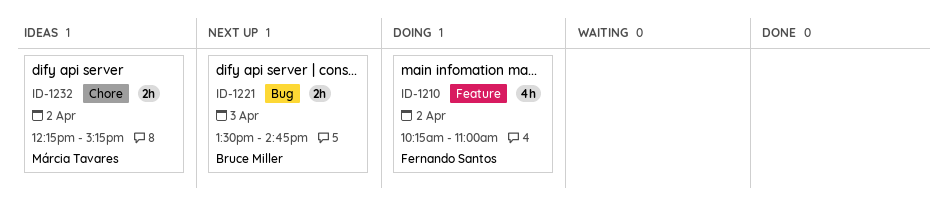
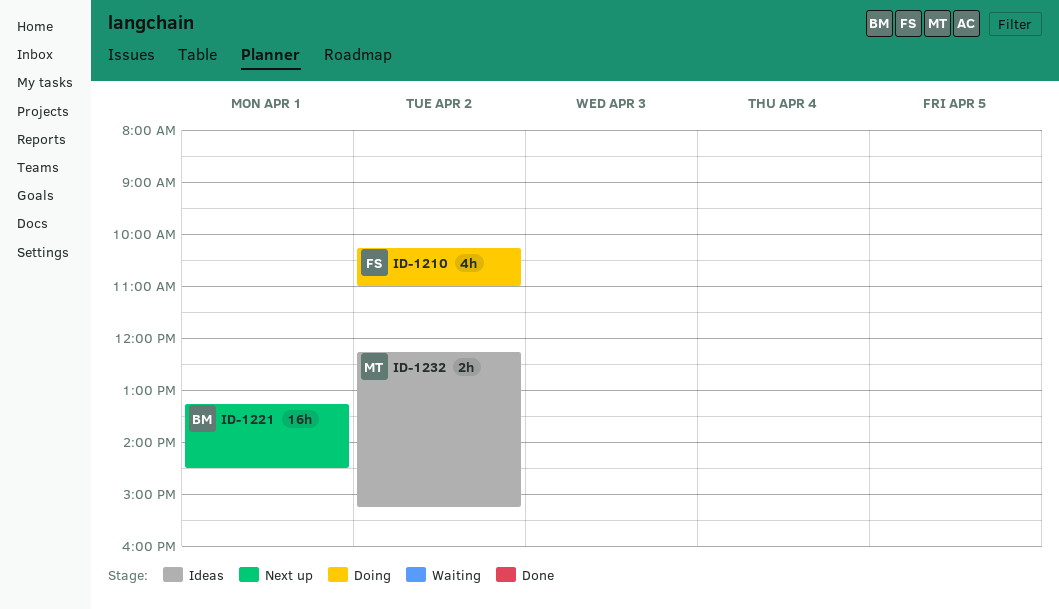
ID-1221, estimate: 2h -> 16h
ID-1221, day: Apr 3 -> Apr 1
ID-1221, begins: 13:30 -> 13:15
ID-1221, ends: 14:45 -> 14:30

